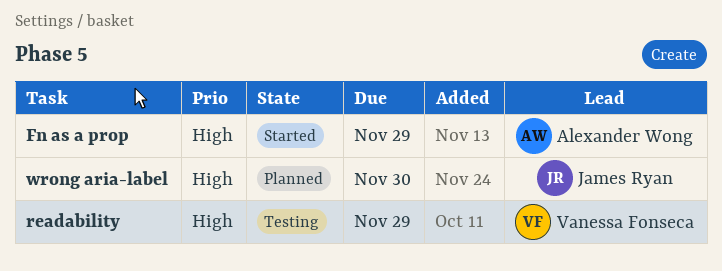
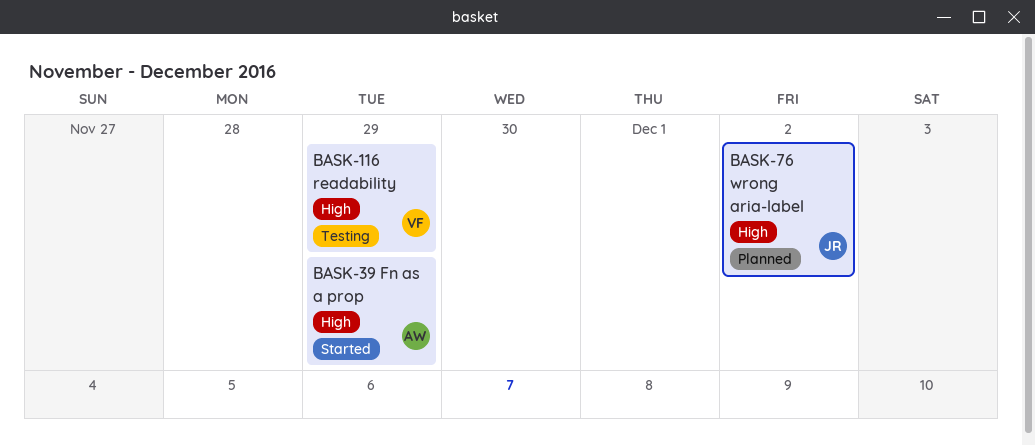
wrong aria-label, due: Nov 30 -> Dec 2

